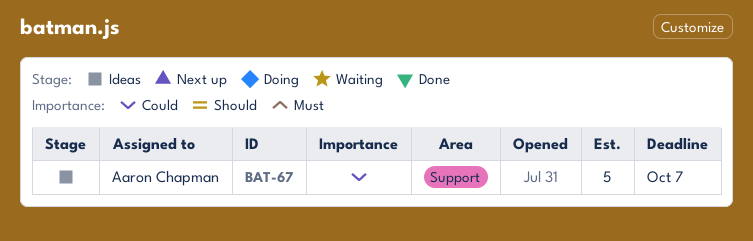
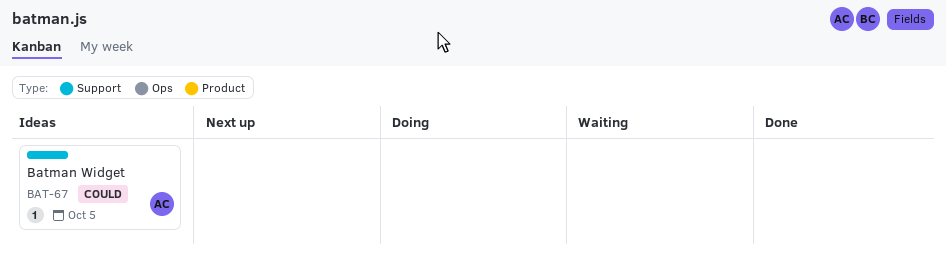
BAT-67, estimate: 5 -> 1
BAT-67, due: Oct 7 -> Oct 5

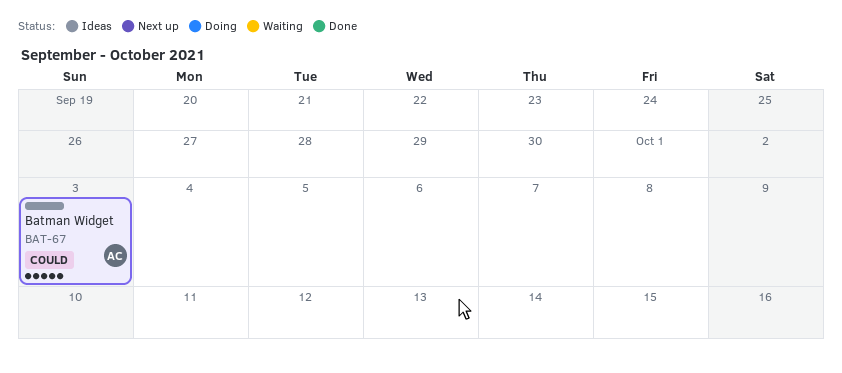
BAT-67, estimate: 1 -> 5
BAT-67, due: Oct 5 -> Oct 3

